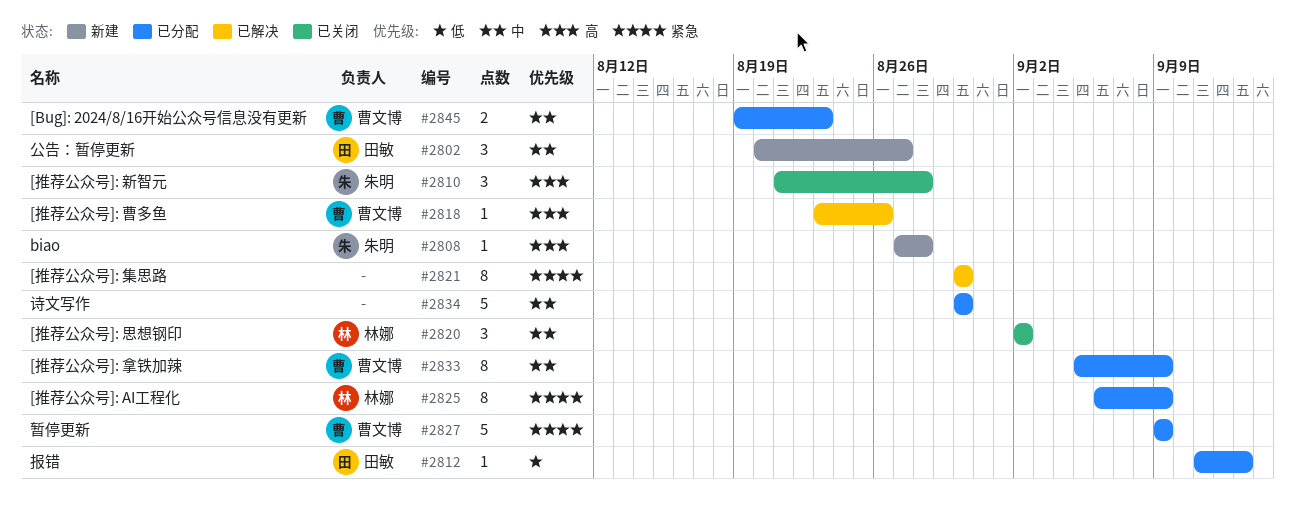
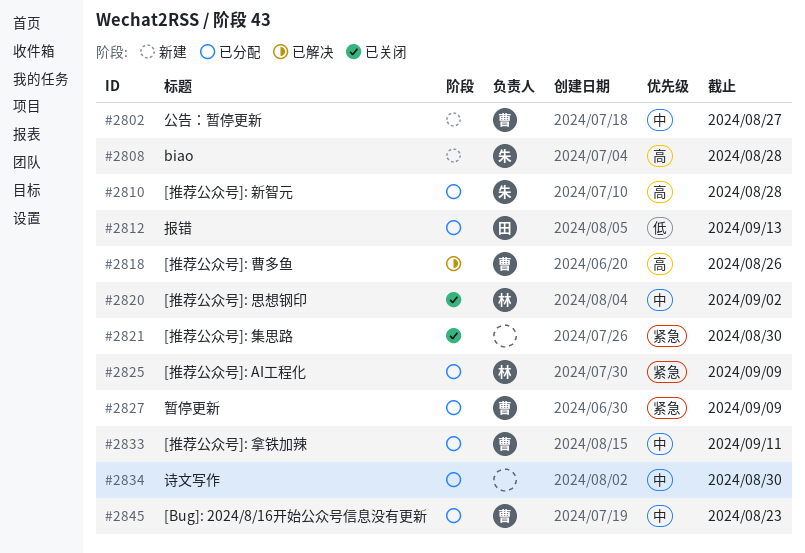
#2802, owner: 田敏 -> 曹文博
#2810, status: 已关闭 -> 已分配
#2821, status: 已解决 -> 已关闭
#2833, due: Sep 9 -> Sep 11

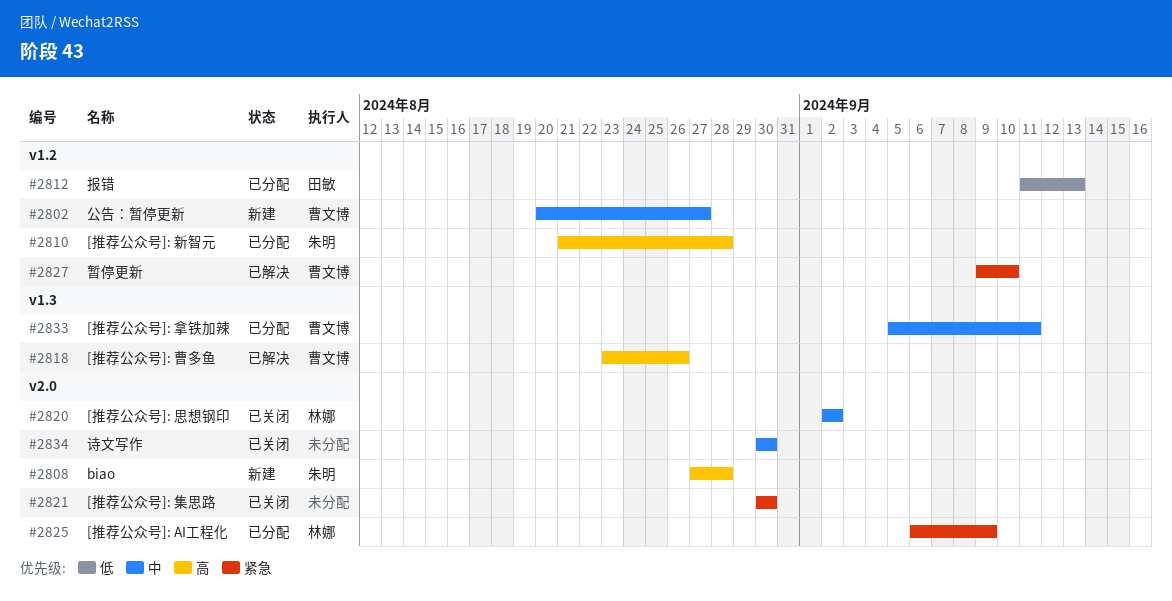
#2827, status: 已分配 -> 已解决
#2827, due: Sep 9 -> Sep 10
#2834, status: 已分配 -> 已关闭
#2845: present -> none

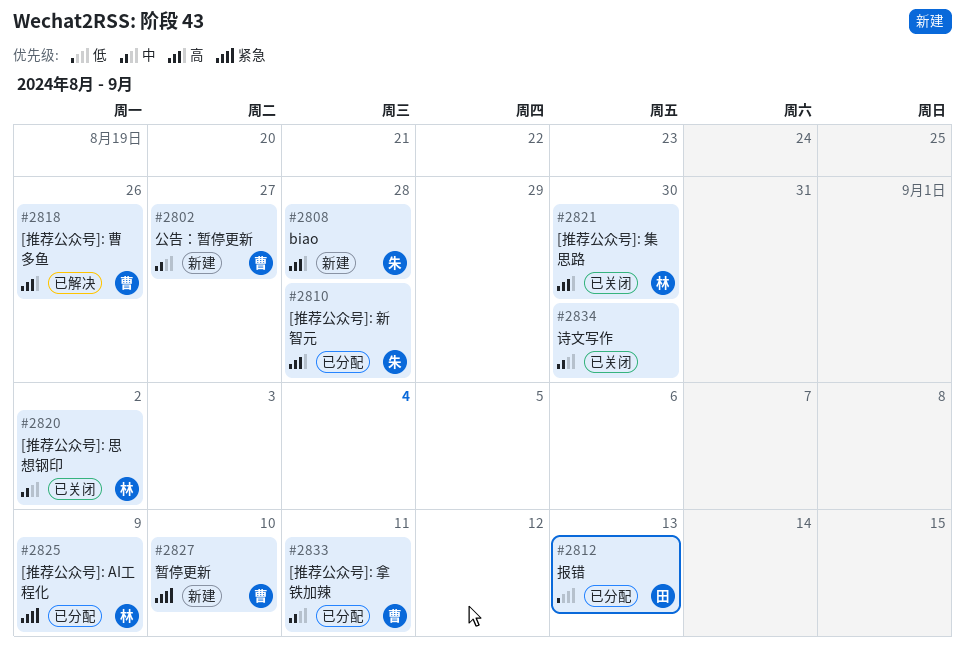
#2821, owner: none -> 林娜
#2821, priority: 紧急 -> 高
#2827, status: 已解决 -> 新建

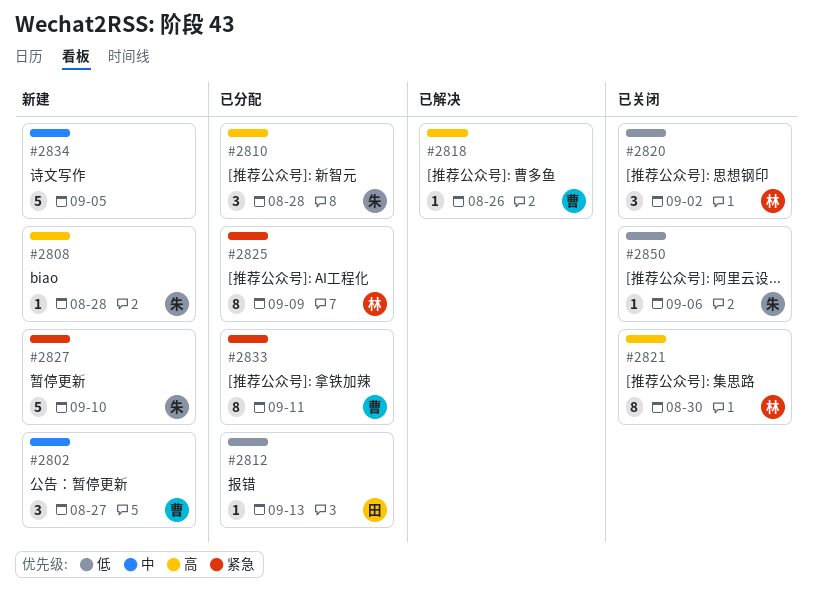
#2820, priority: 中 -> 低
#2827, owner: 曹 -> 朱
#2833, priority: 中 -> 紧急
#2834, status: 已关闭 -> 新建
#2834, due: Aug 30 -> Sep 5
#2850: none -> present

